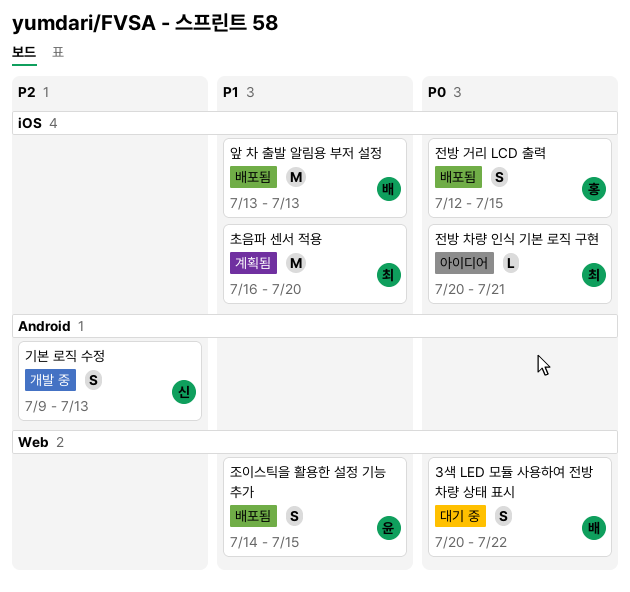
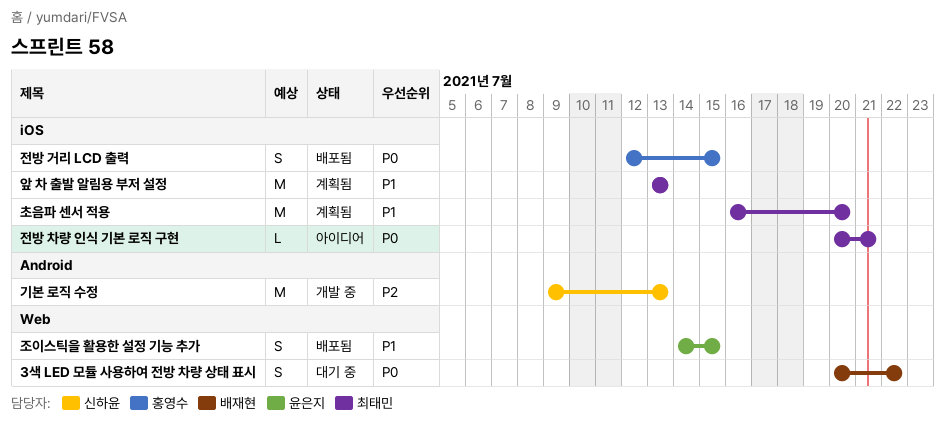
기본 로직 수정, estimate: S -> M
앞 차 출발 알림용 부저 설정, status: 배포됨 -> 계획됨
앞 차 출발 알림용 부저 설정, owner: 배재현 -> 최태민

